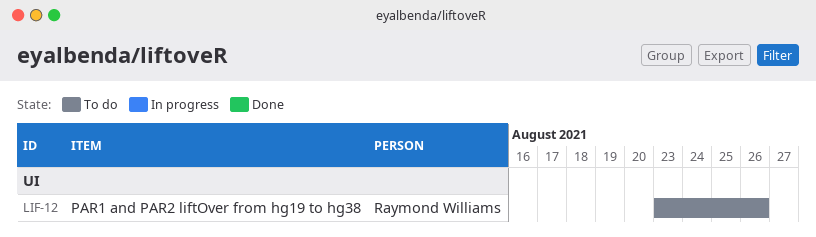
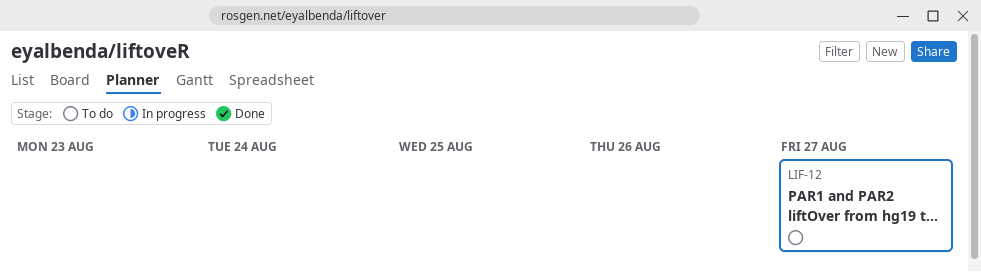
LIF-12, due: Aug 26 -> Aug 27

